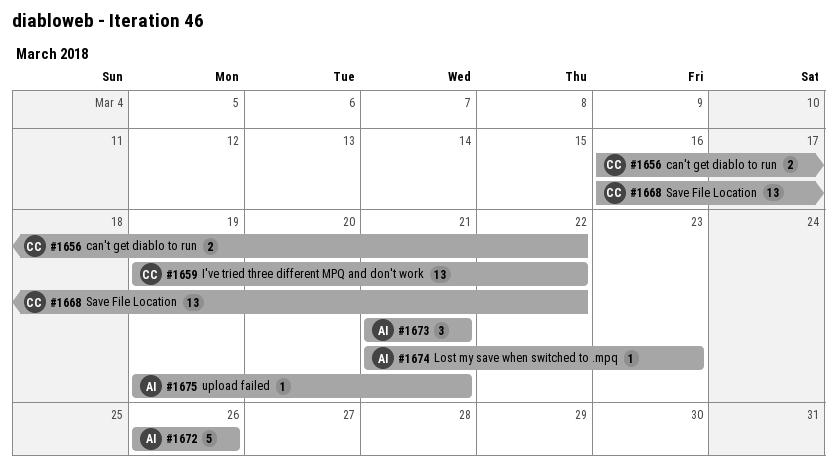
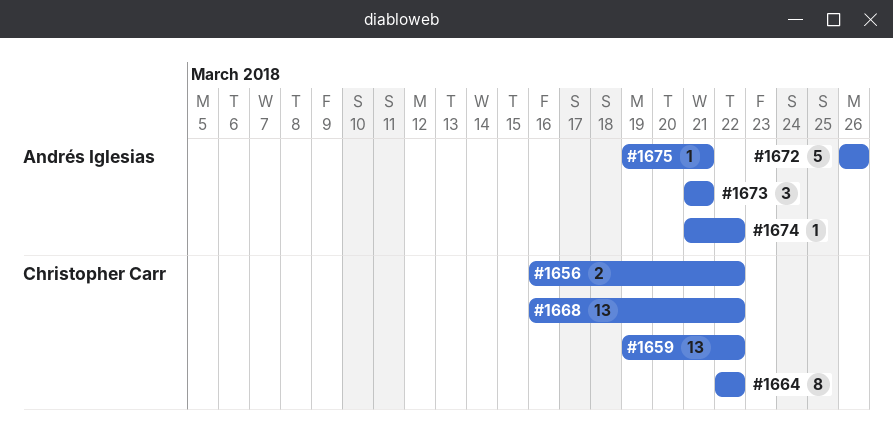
#1664: none -> present
#1674, due: Mar 23 -> Mar 22

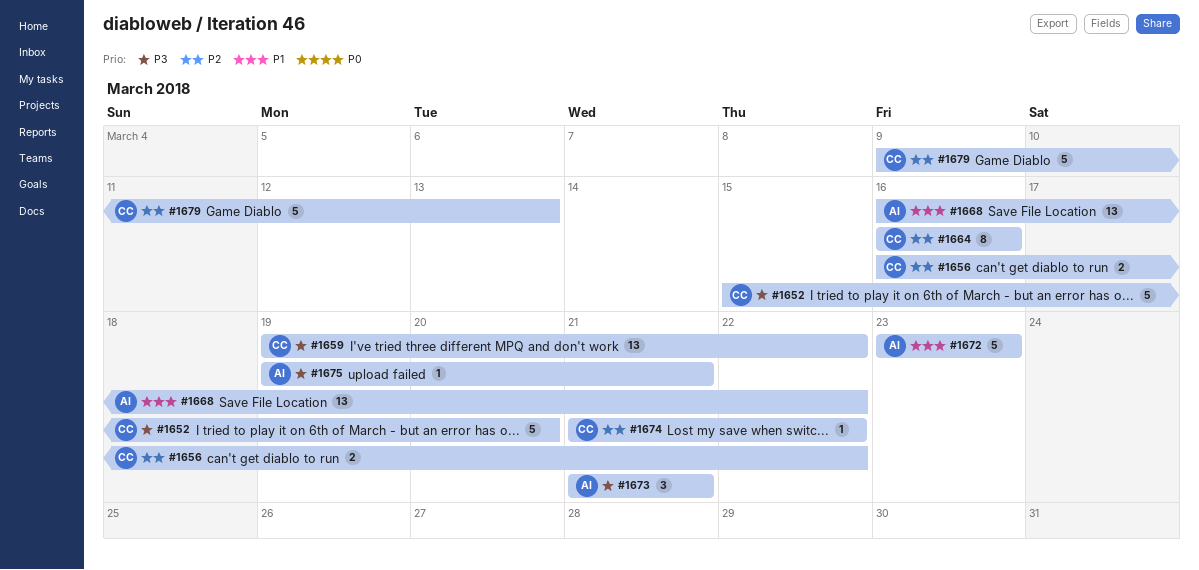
#1652: none -> present
#1664, start: Mar 22 -> Mar 16
#1664, due: Mar 22 -> Mar 16
#1668, owner: Christopher Carr -> Andrés Iglesias
#1672, start: Mar 26 -> Mar 23
#1672, due: Mar 26 -> Mar 23
#1674, owner: Andrés Iglesias -> Christopher Carr
#1679: none -> present

